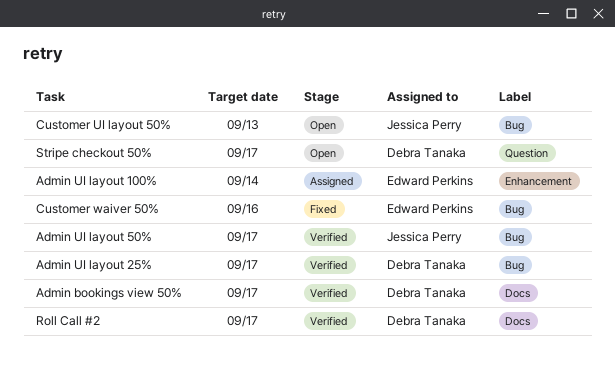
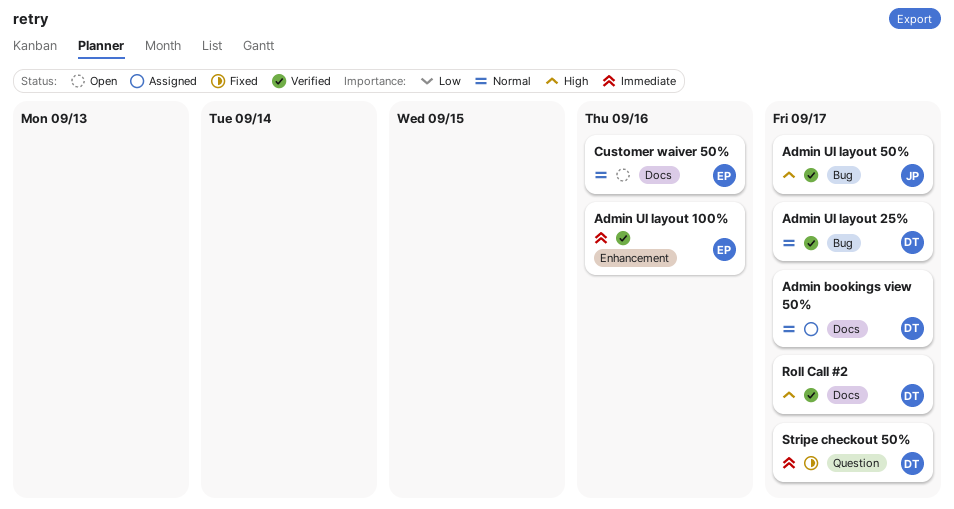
Admin bookings view 50%, status: Verified -> Assigned
Admin UI layout 100%, status: Assigned -> Verified
Admin UI layout 100%, due: Sep 14 -> Sep 16
Customer UI layout 50%: present -> none
Customer waiver 50%, status: Fixed -> Open
Customer waiver 50%, label: Bug -> Docs
Stripe checkout 50%, status: Open -> Fixed

